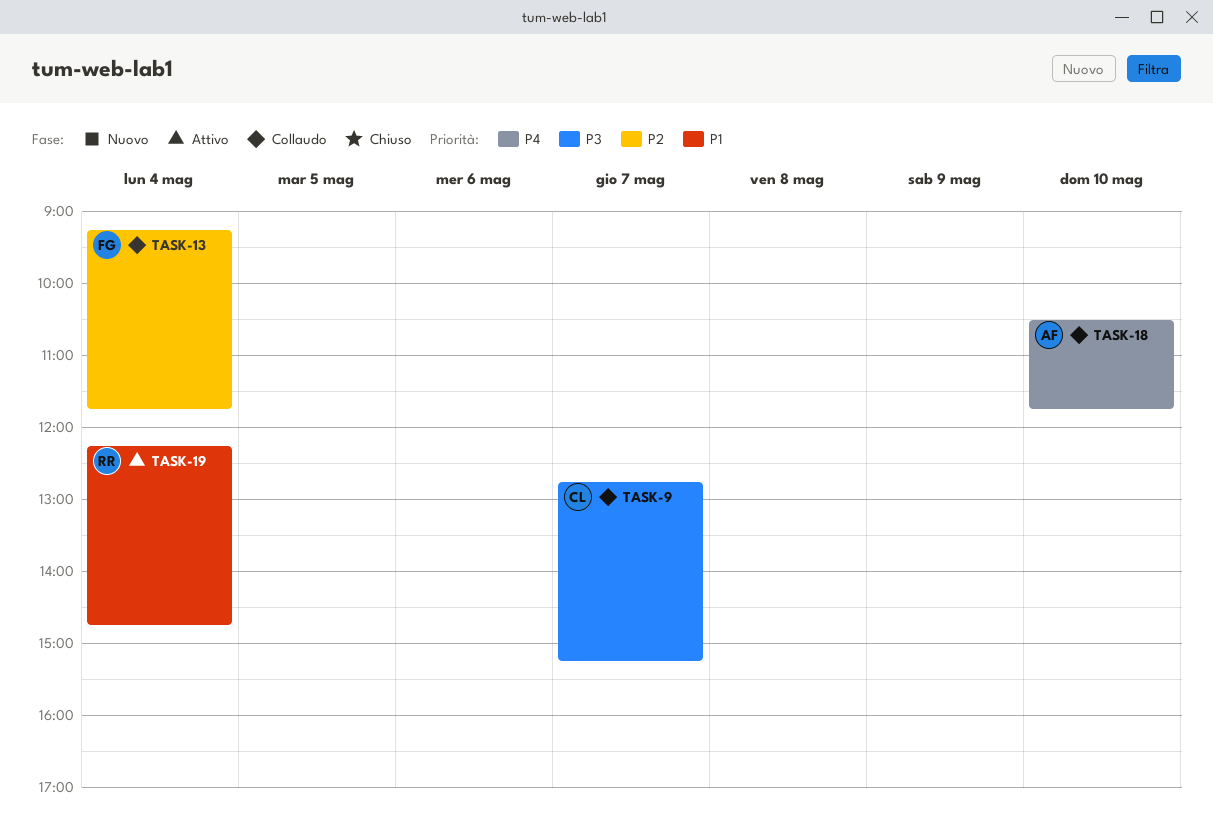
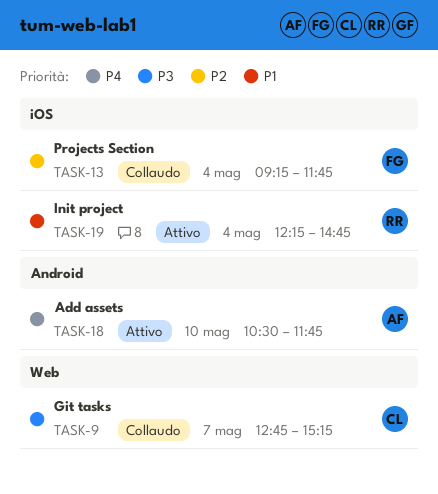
TASK-18, status: Collaudo -> Attivo

